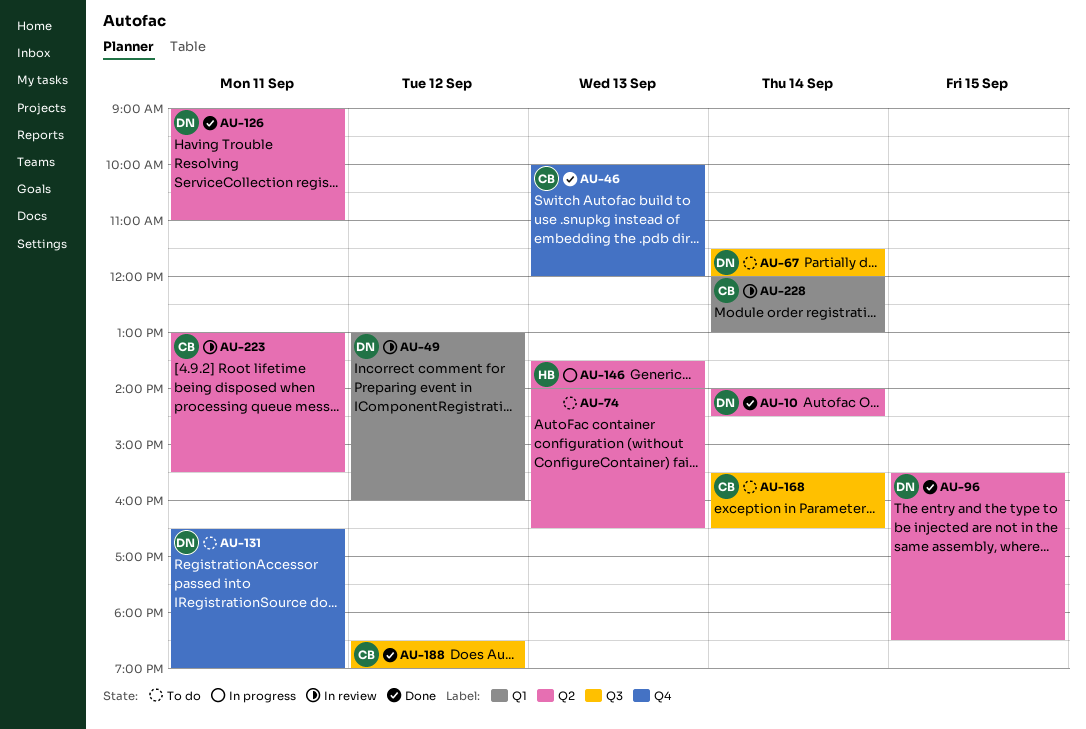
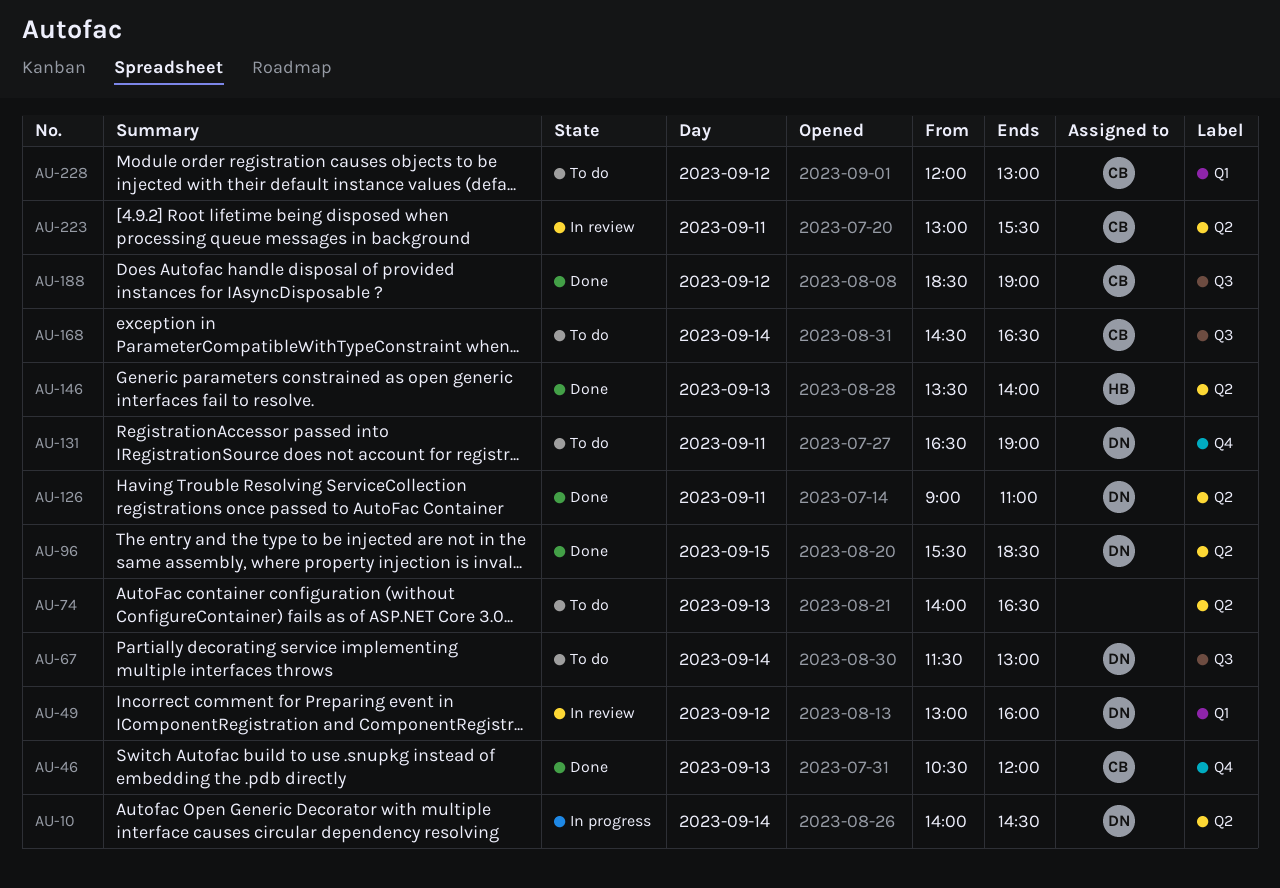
AU-10, status: Done -> In progress
AU-46, begins: 10:00 -> 10:30
AU-67, ends: 12:00 -> 13:00
AU-146, status: In progress -> Done
AU-168, begins: 15:30 -> 14:30
AU-228, status: In review -> To do
AU-228, day: Sep 14 -> Sep 12

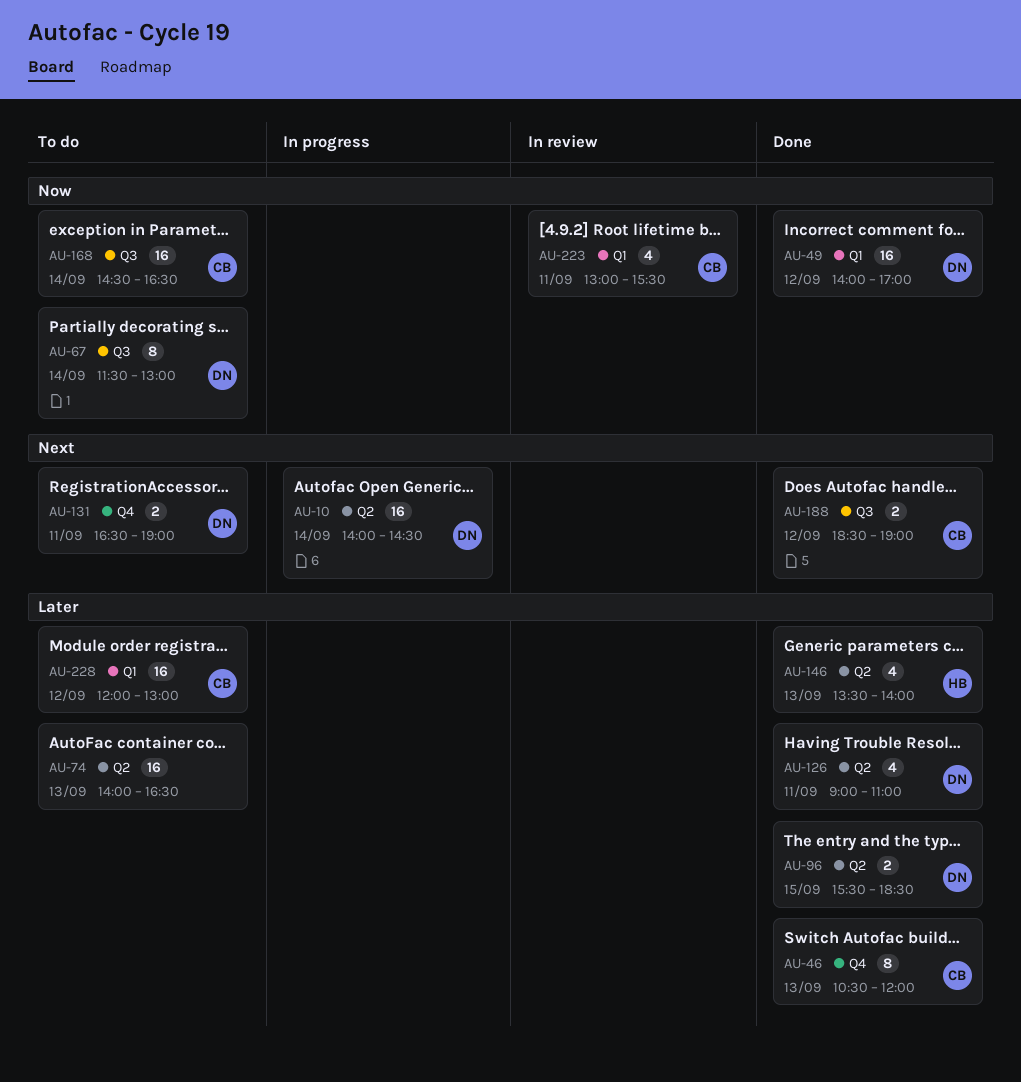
AU-49, status: In review -> Done
AU-49, begins: 13:00 -> 14:00
AU-49, ends: 16:00 -> 17:00
AU-223, label: Q2 -> Q1

